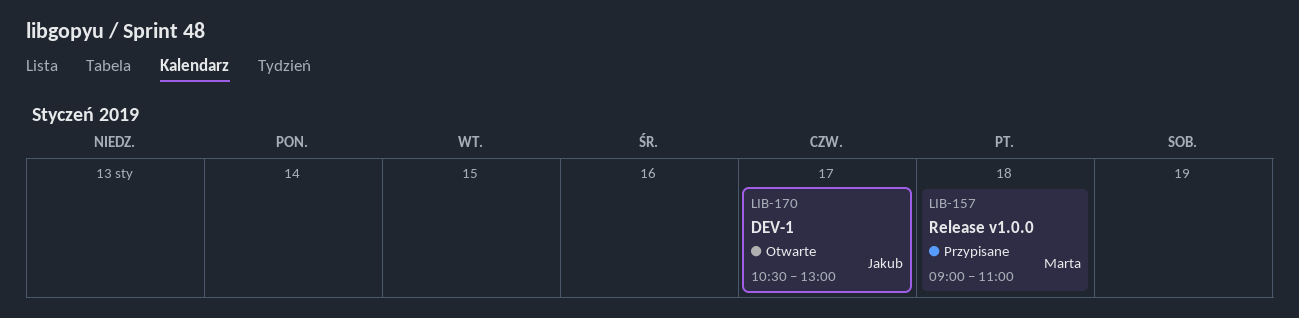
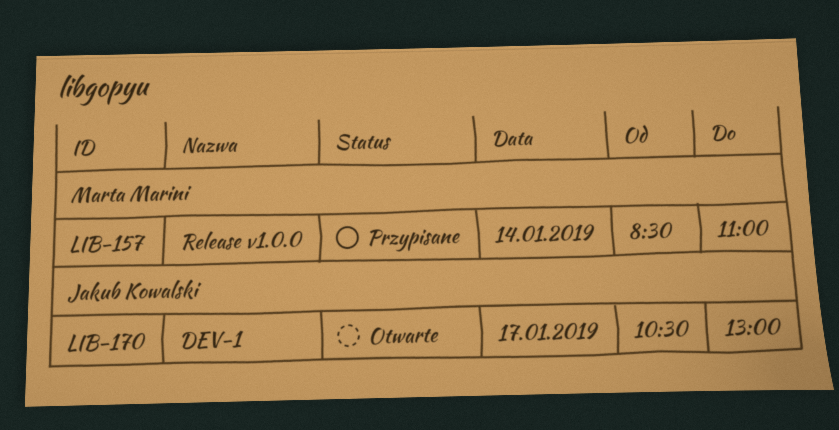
LIB-157, day: Jan 18 -> Jan 14
LIB-157, begins: 09:00 -> 08:30

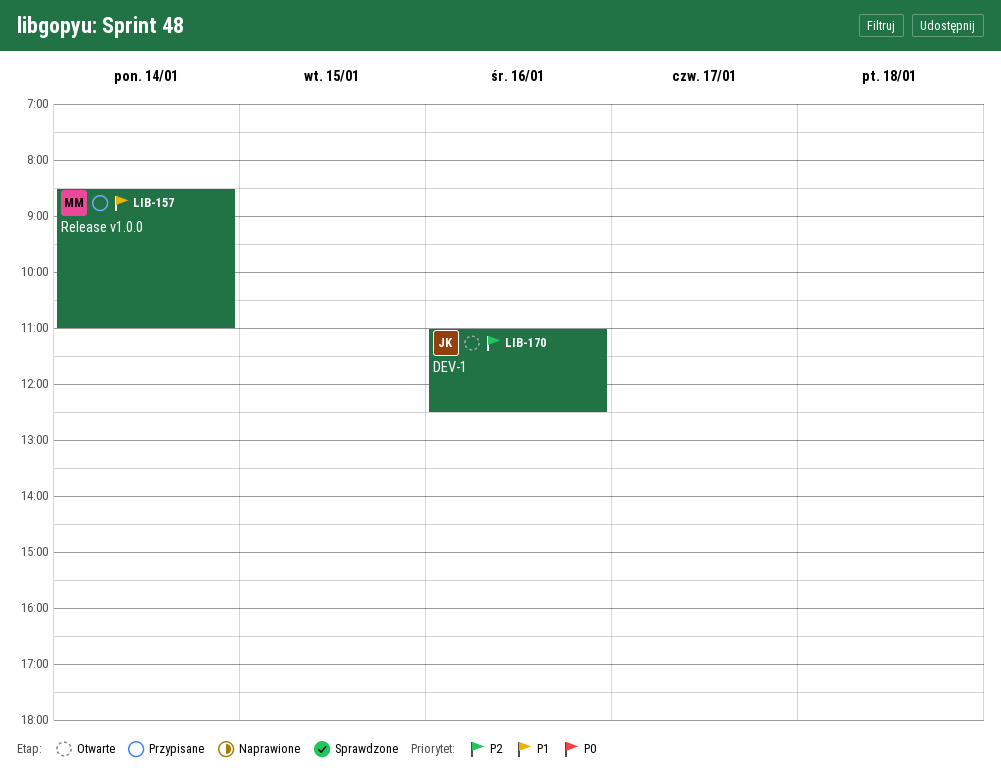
LIB-170, day: Jan 17 -> Jan 16
LIB-170, begins: 10:30 -> 11:00
LIB-170, ends: 13:00 -> 12:30

